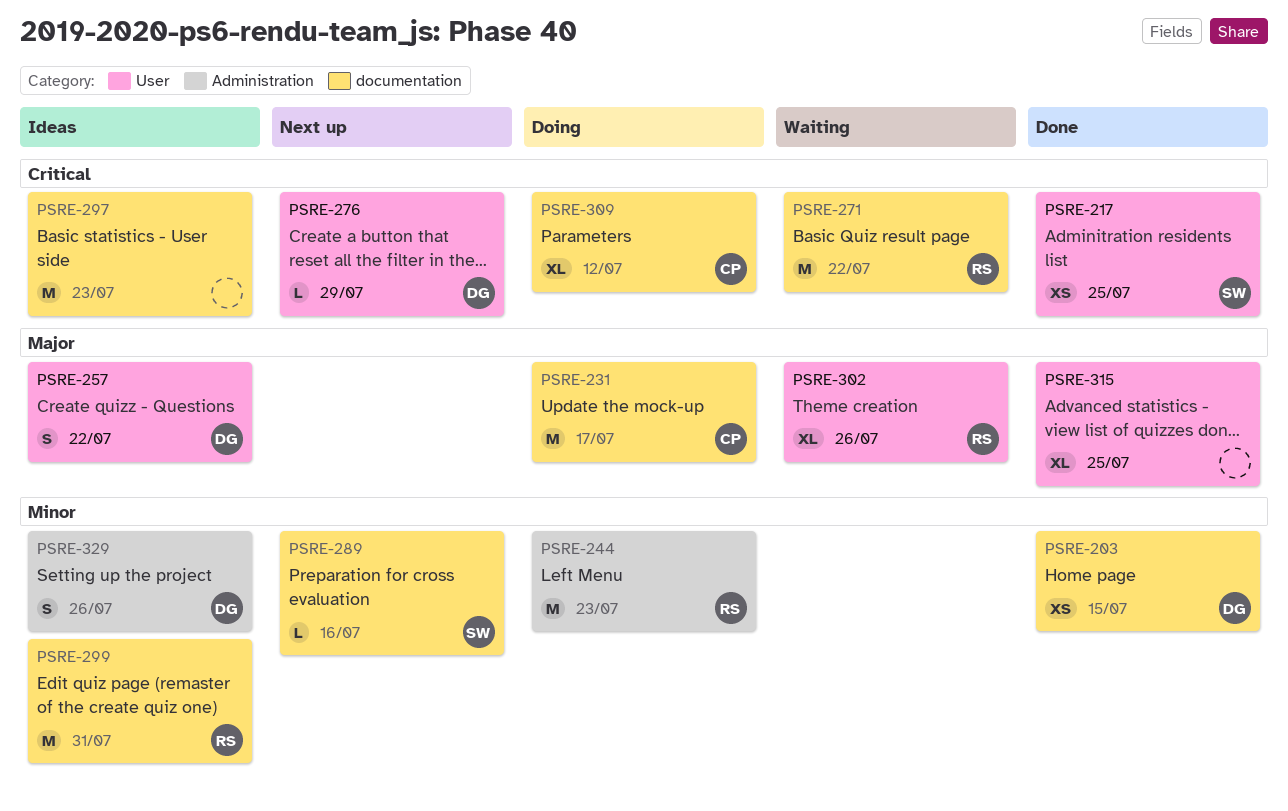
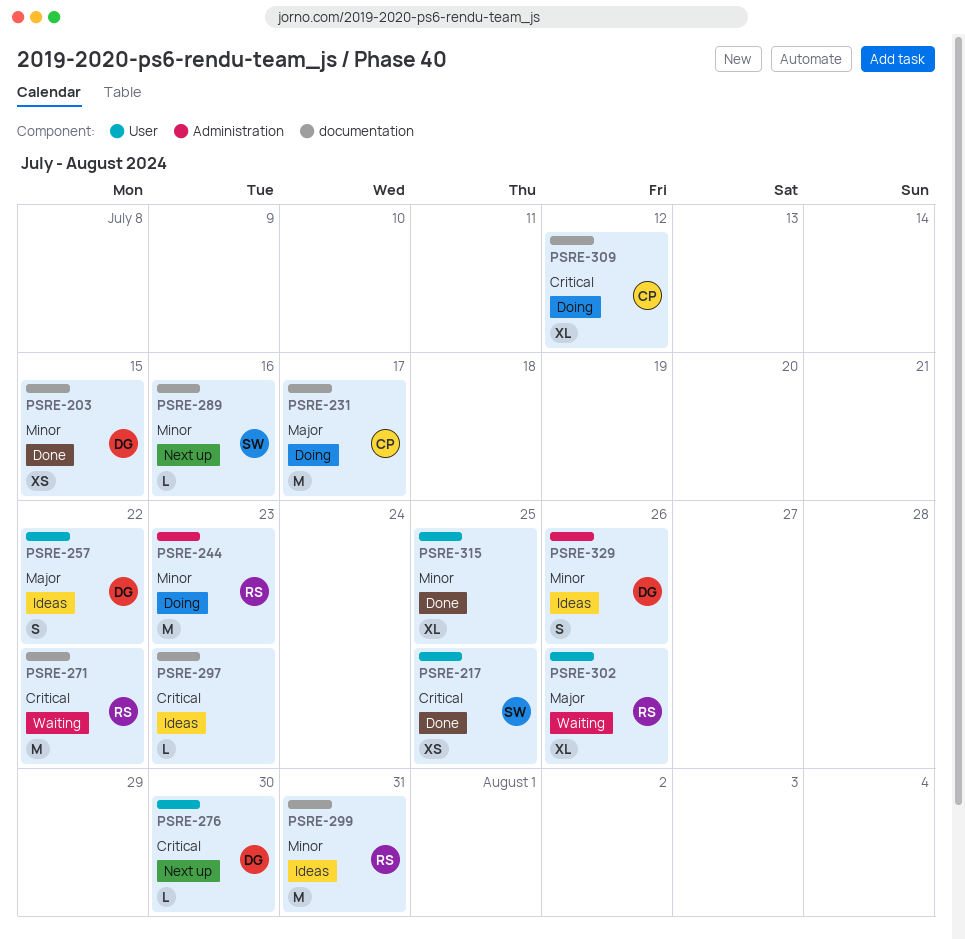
PSRE-276, due: Jul 29 -> Jul 30
PSRE-297, estimate: M -> L
PSRE-315, priority: Major -> Minor

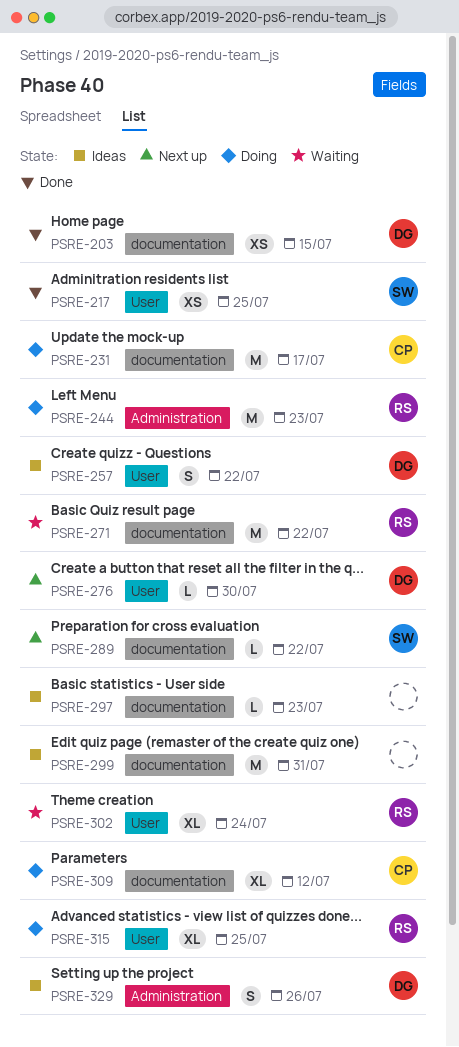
PSRE-289, due: Jul 16 -> Jul 22
PSRE-299, owner: RS -> none
PSRE-302, due: Jul 26 -> Jul 24
PSRE-315, status: Done -> Doing
PSRE-315, owner: none -> RS

